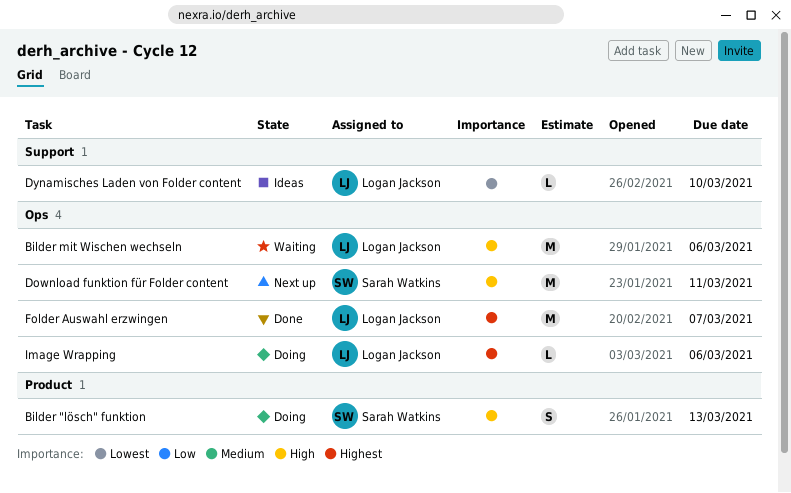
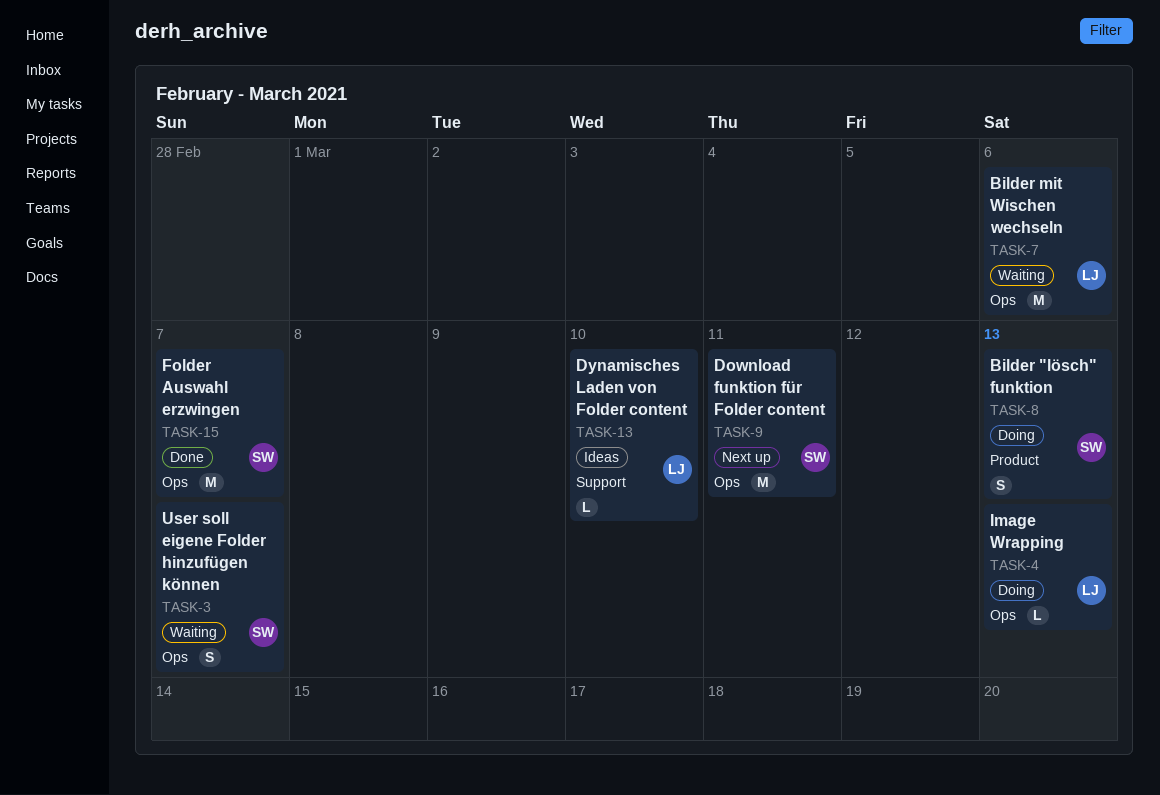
Folder Auswahl erzwingen, owner: Logan Jackson -> Sarah Watkins
Image Wrapping, due: Mar 6 -> Mar 13
User soll eigene Folder hinzufügen können: none -> present

